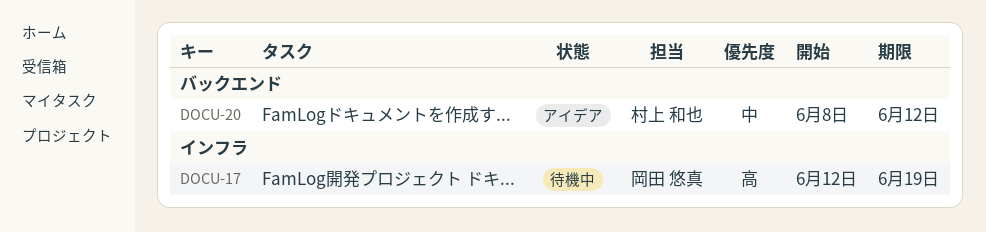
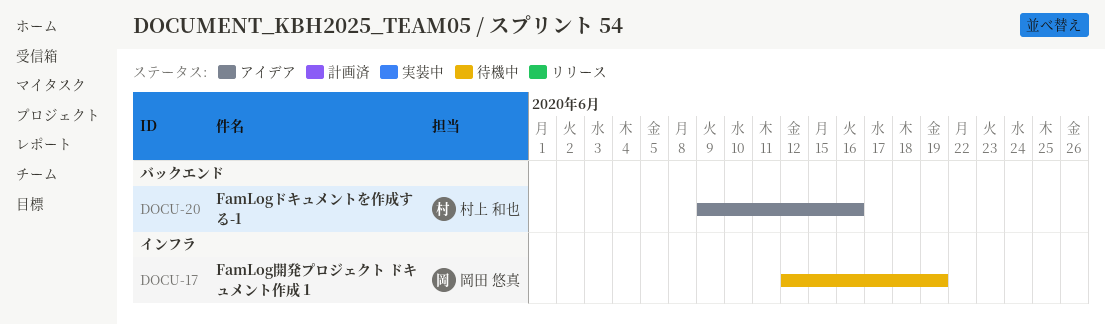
DOCU-20, start: Jun 8 -> Jun 9
DOCU-20, due: Jun 12 -> Jun 16

